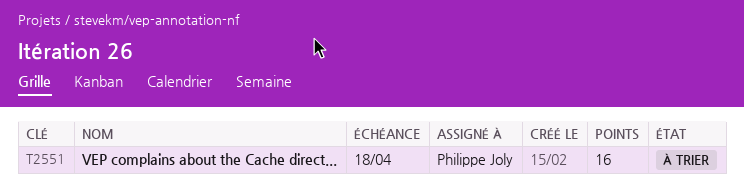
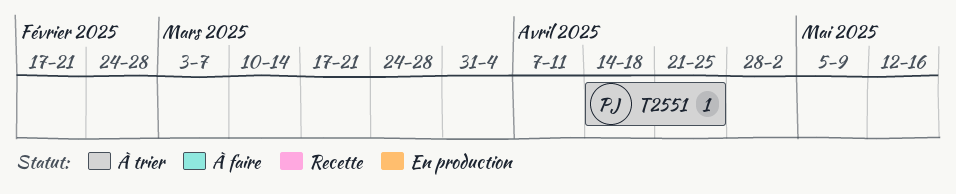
T2551, estimate: 16 -> 1
T2551, due: Apr 18 -> Apr 25

